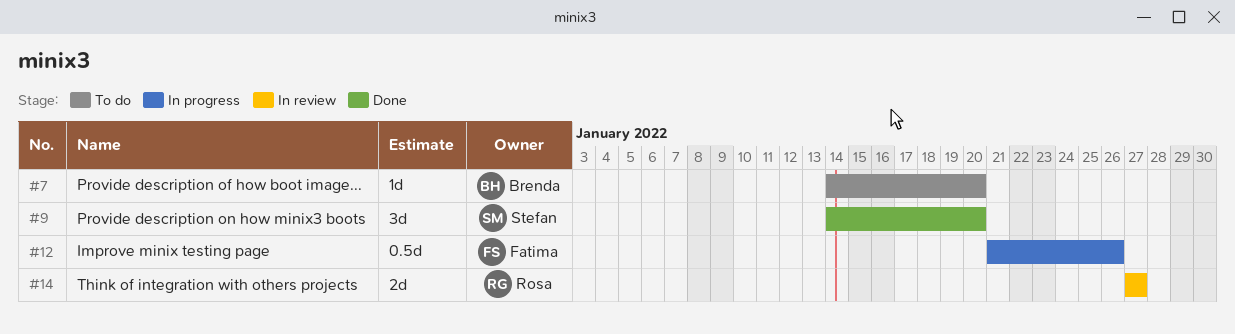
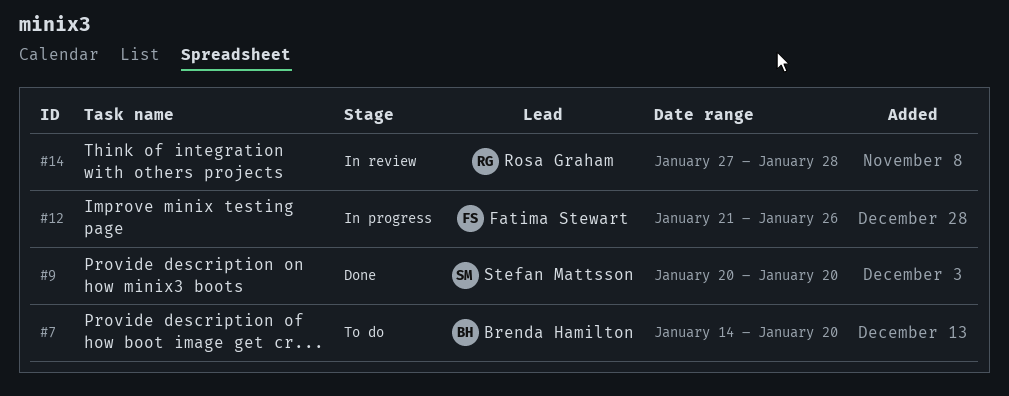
#9, start: Jan 14 -> Jan 20
#14, due: Jan 27 -> Jan 28

